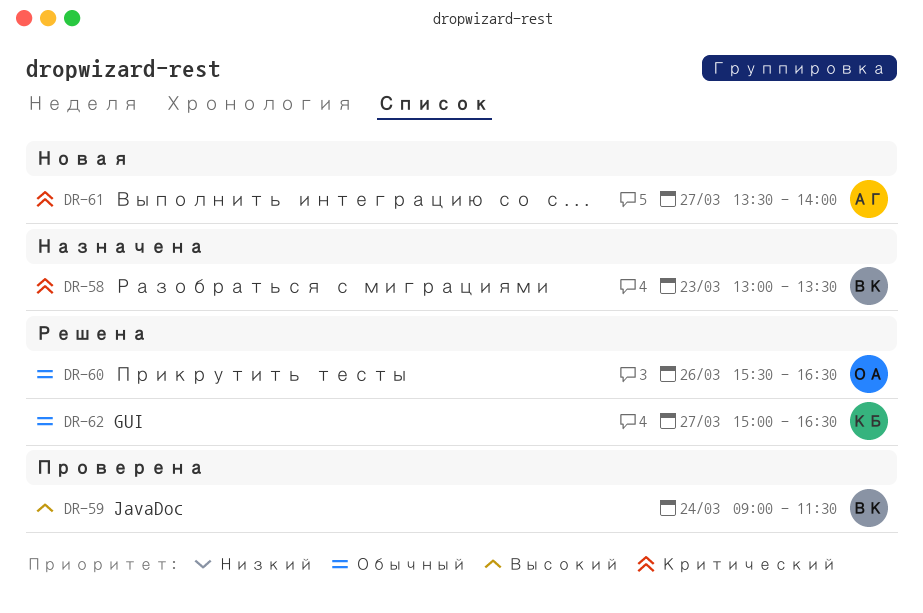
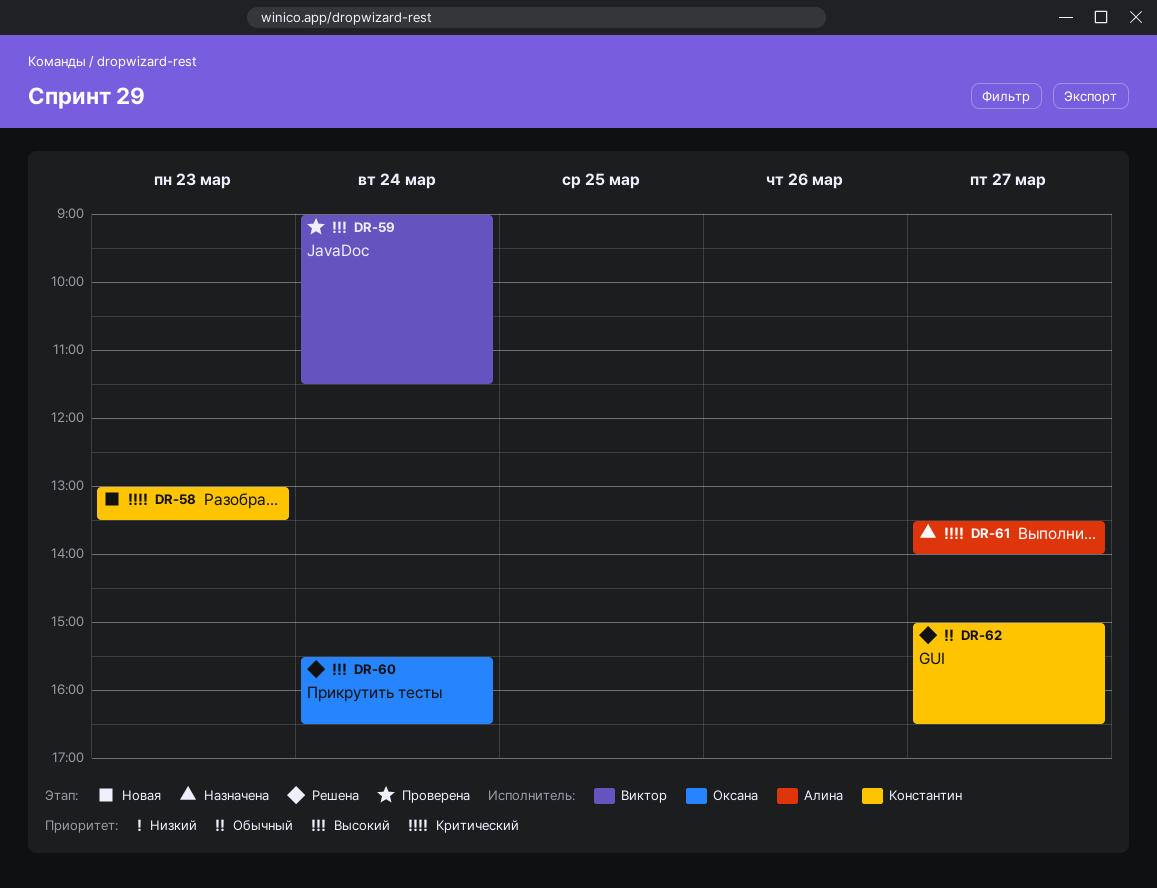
DR-58, status: Назначена -> Новая
DR-58, owner: Виктор -> Константин
DR-60, priority: Обычный -> Высокий
DR-60, day: Mar 26 -> Mar 24
DR-61, status: Новая -> Назначена

